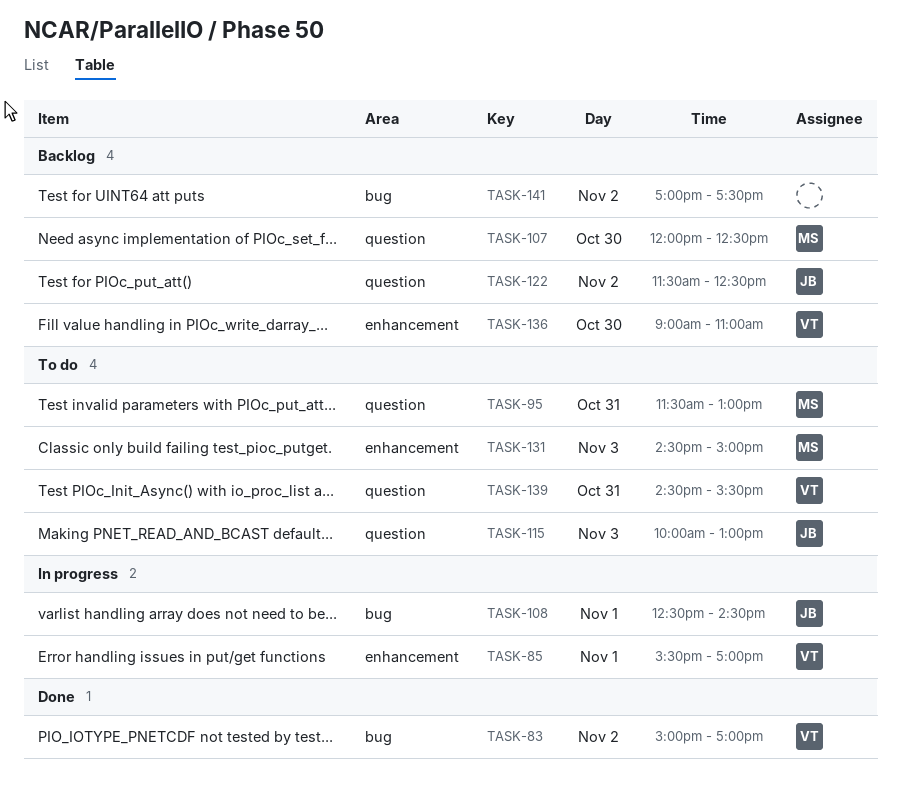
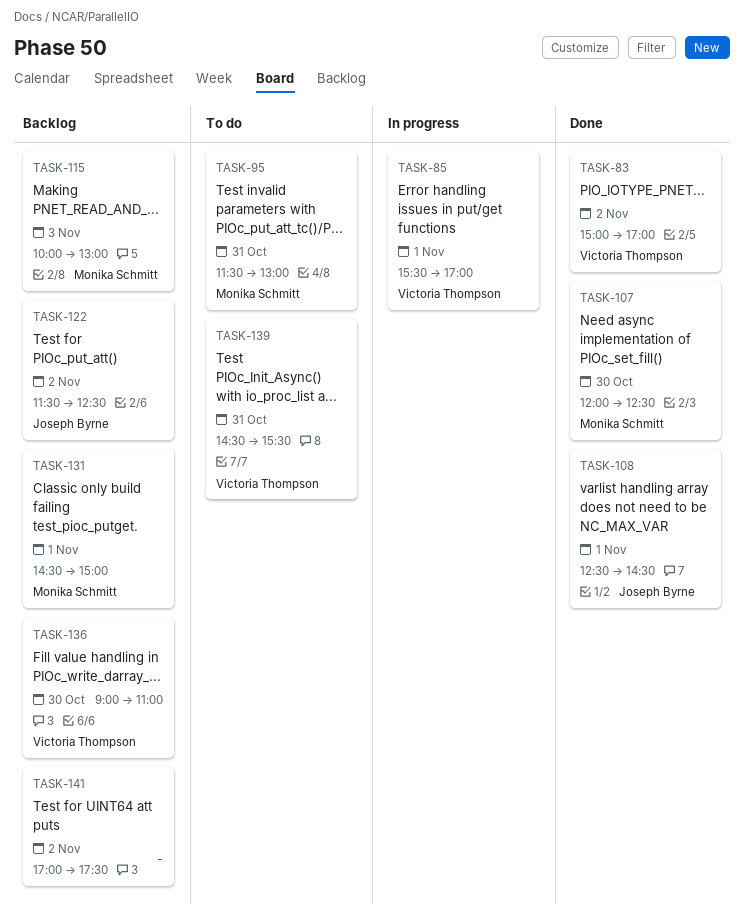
TASK-107, status: Backlog -> Done
TASK-108, status: In progress -> Done
TASK-115, status: To do -> Backlog
TASK-115, owner: Joseph Byrne -> Monika Schmitt
TASK-131, status: To do -> Backlog
TASK-131, day: Nov 3 -> Nov 1

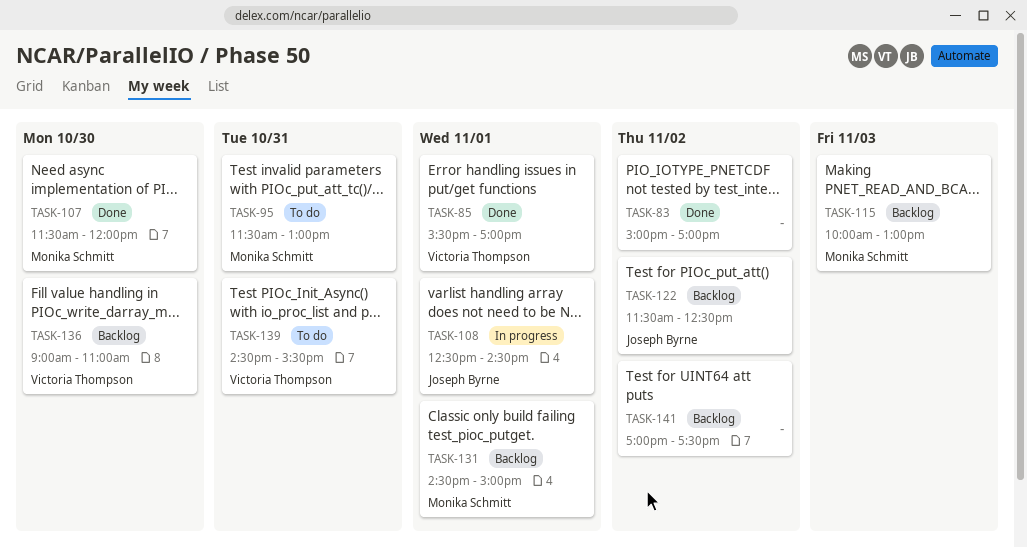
TASK-83, owner: Victoria Thompson -> none
TASK-85, status: In progress -> Done
TASK-107, begins: 12:00 -> 11:30
TASK-107, ends: 12:30 -> 12:00
TASK-108, status: Done -> In progress

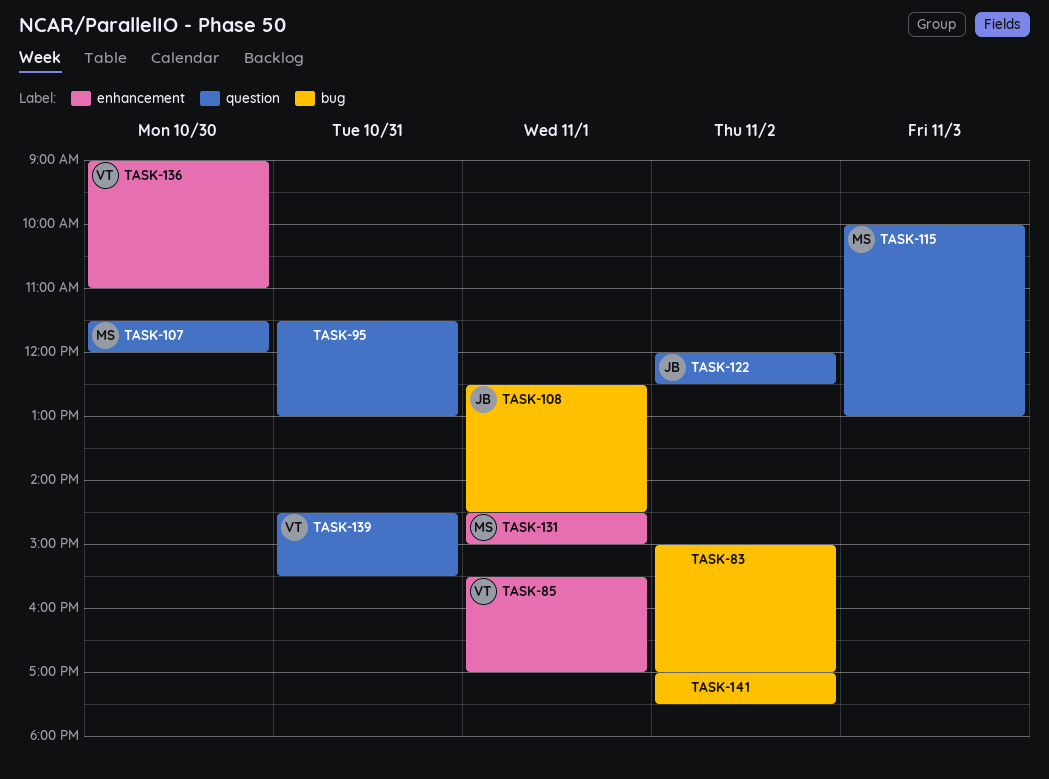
TASK-95, owner: Monika Schmitt -> none
TASK-122, begins: 11:30 -> 12:00

